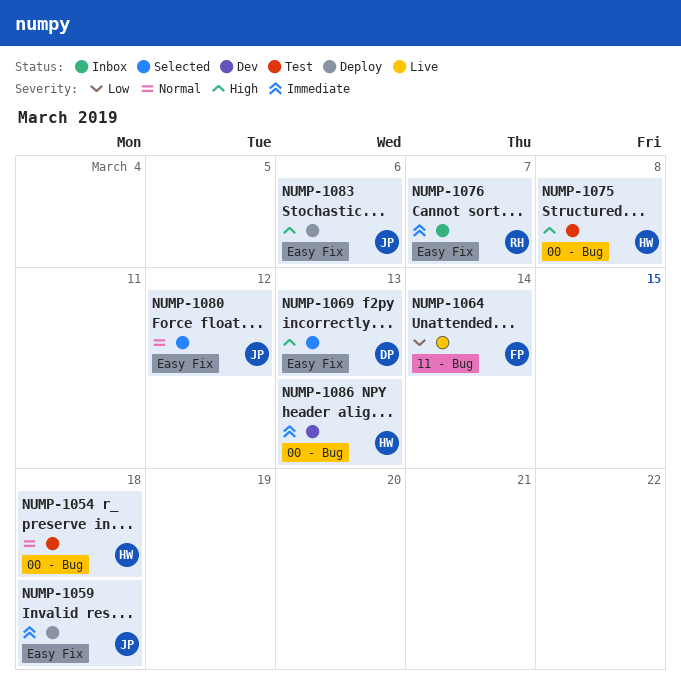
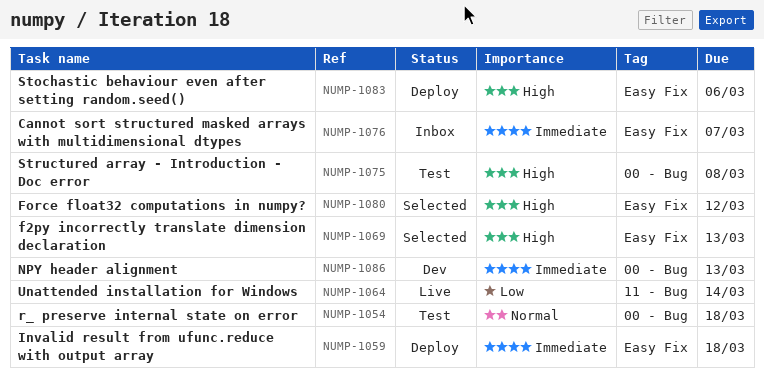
NUMP-1080, priority: Normal -> High

